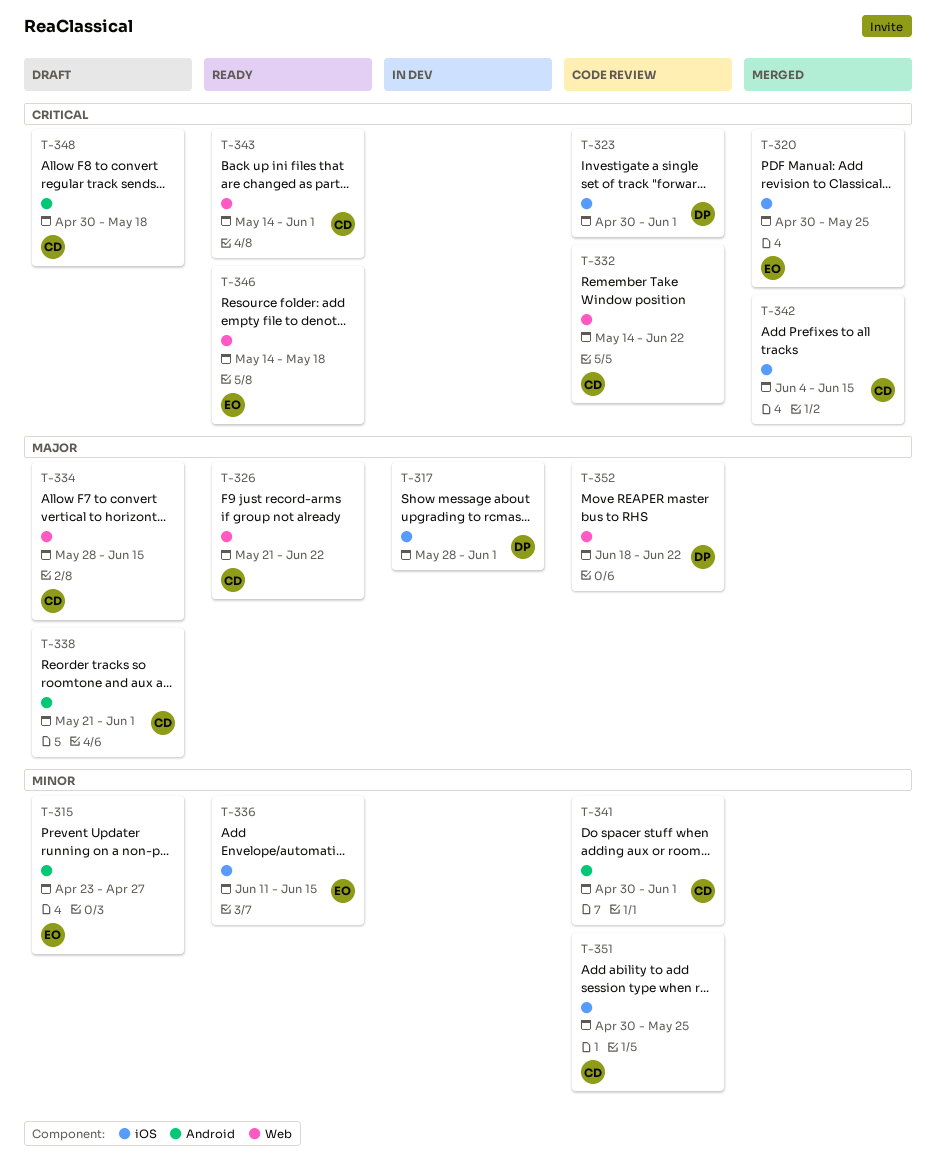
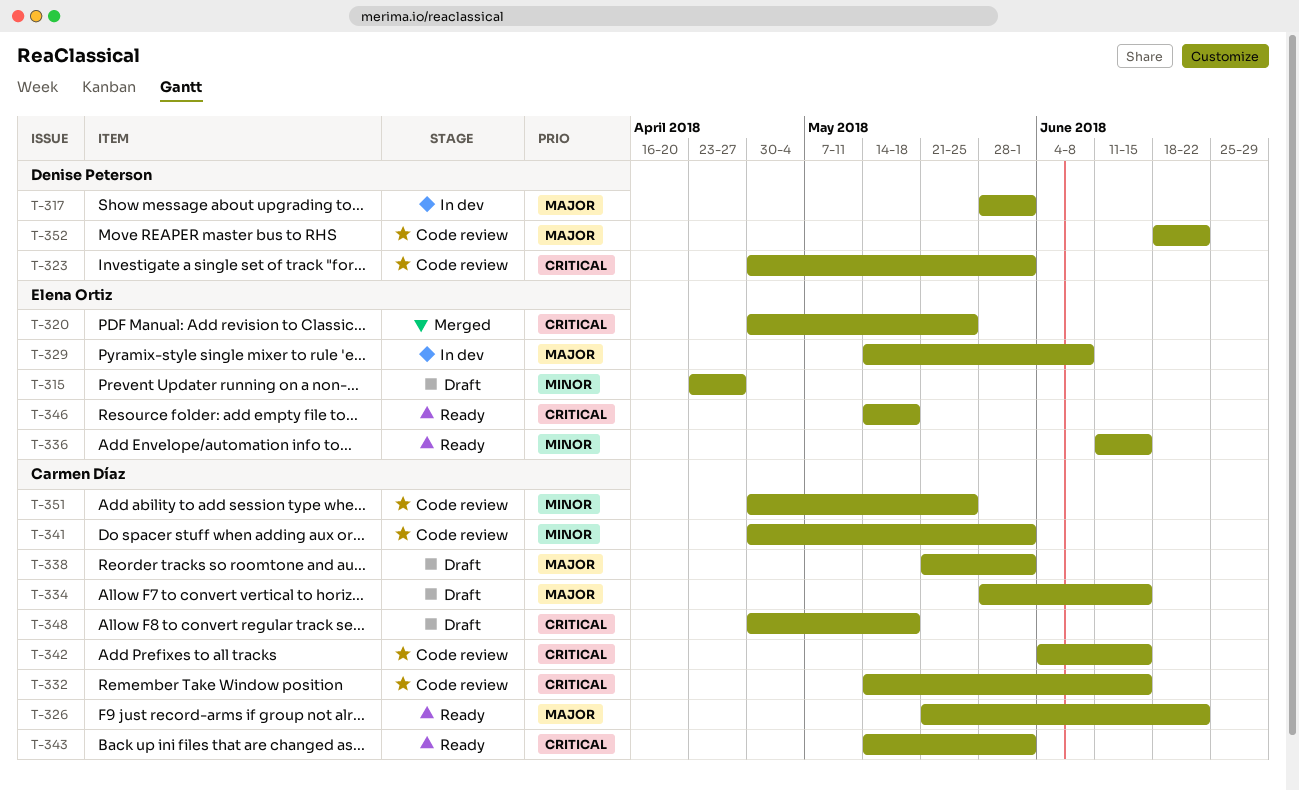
T-329: none -> present
T-332, due: Jun 22 -> Jun 15
T-342, status: Merged -> Code review

